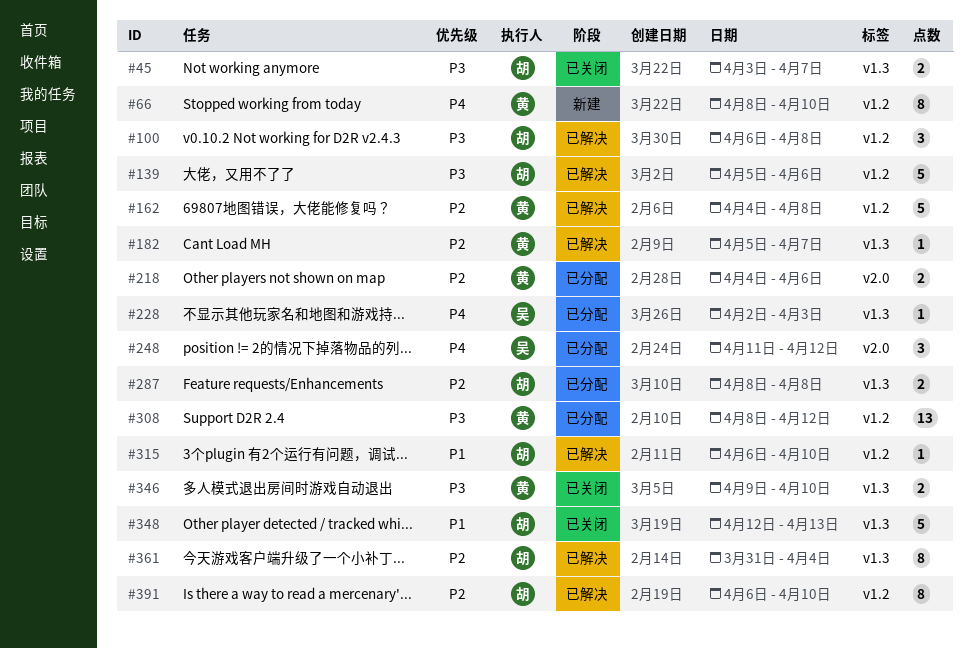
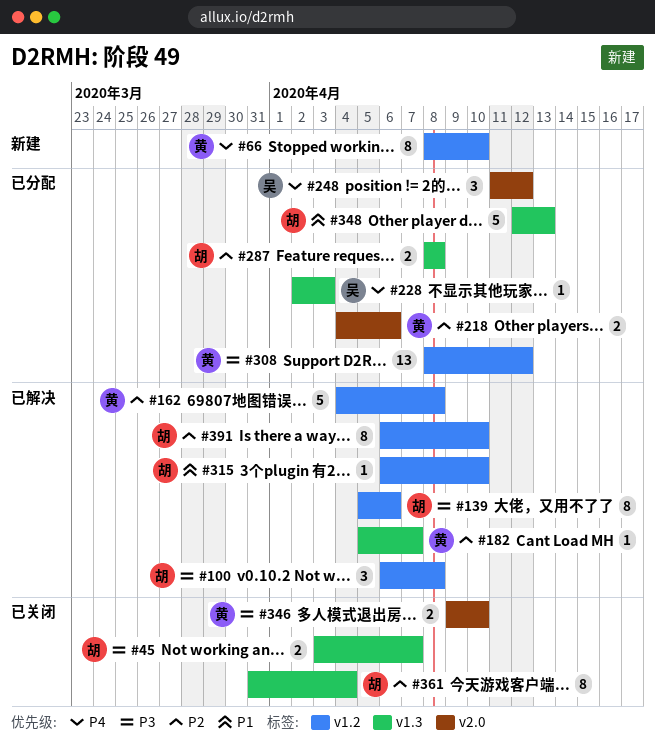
#139, estimate: 5 -> 8
#346, label: v1.3 -> v2.0
#348, status: 已关闭 -> 已分配
#361, status: 已解决 -> 已关闭

